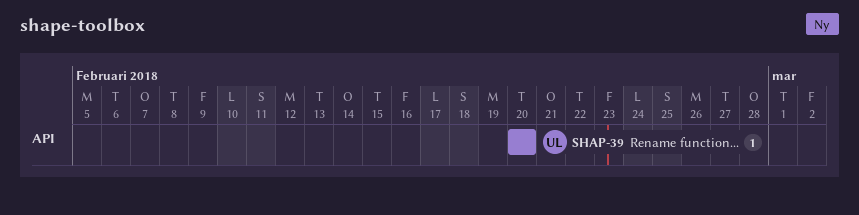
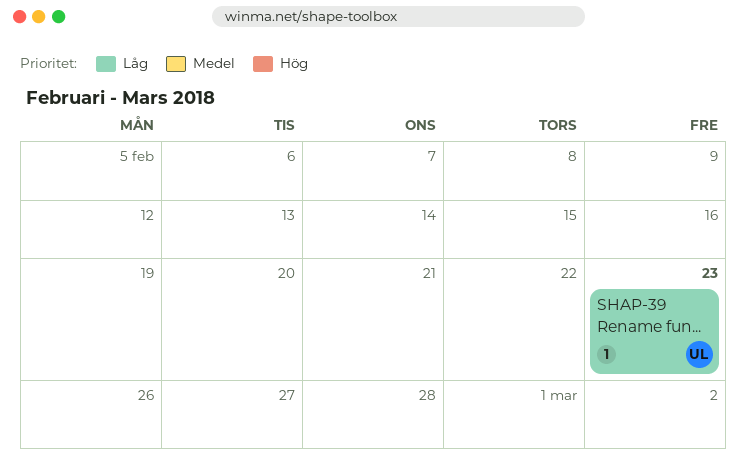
SHAP-39, due: Feb 20 -> Feb 23

